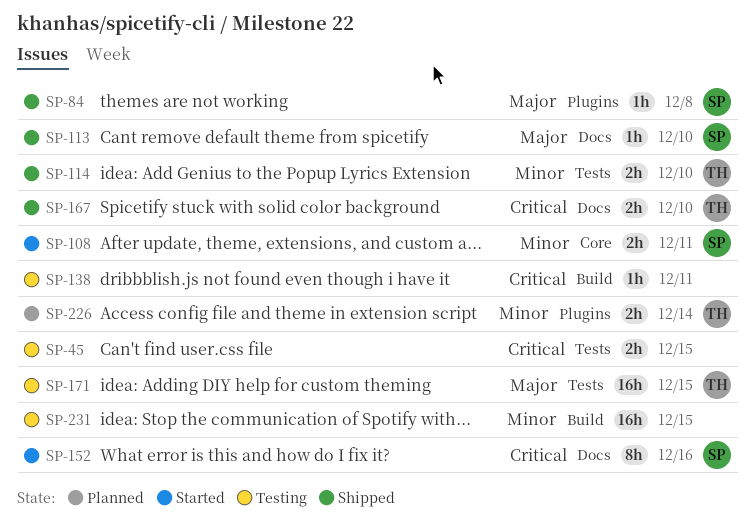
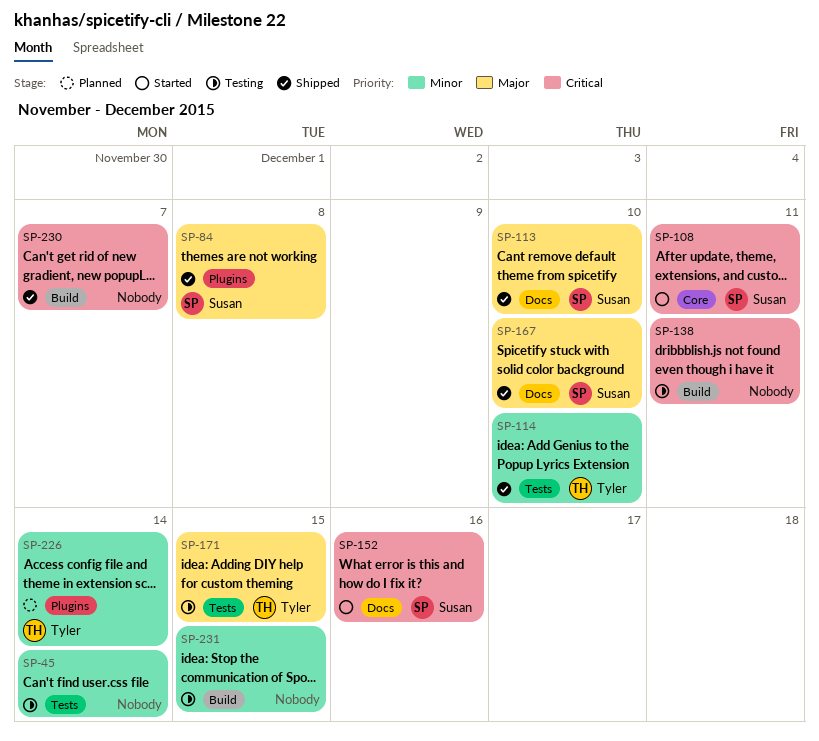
SP-45, priority: Critical -> Minor
SP-45, due: Dec 15 -> Dec 14
SP-108, priority: Minor -> Critical
SP-167, owner: Tyler -> Susan
SP-167, priority: Critical -> Major
SP-230: none -> present

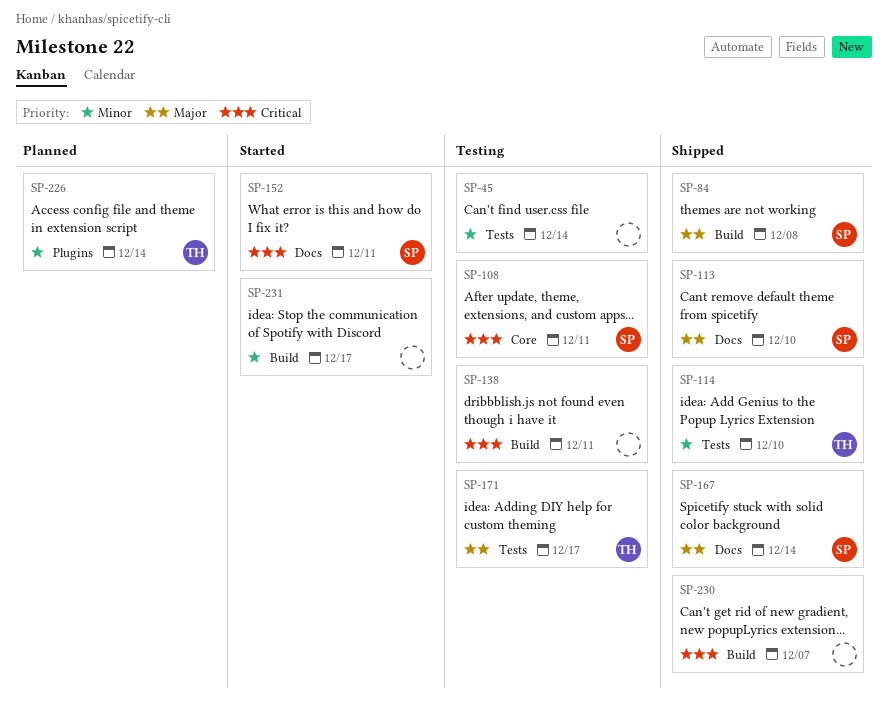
SP-84, label: Plugins -> Build
SP-108, status: Started -> Testing
SP-152, due: Dec 16 -> Dec 11
SP-167, due: Dec 10 -> Dec 14
SP-171, due: Dec 15 -> Dec 17
SP-231, status: Testing -> Started
SP-231, due: Dec 15 -> Dec 17

